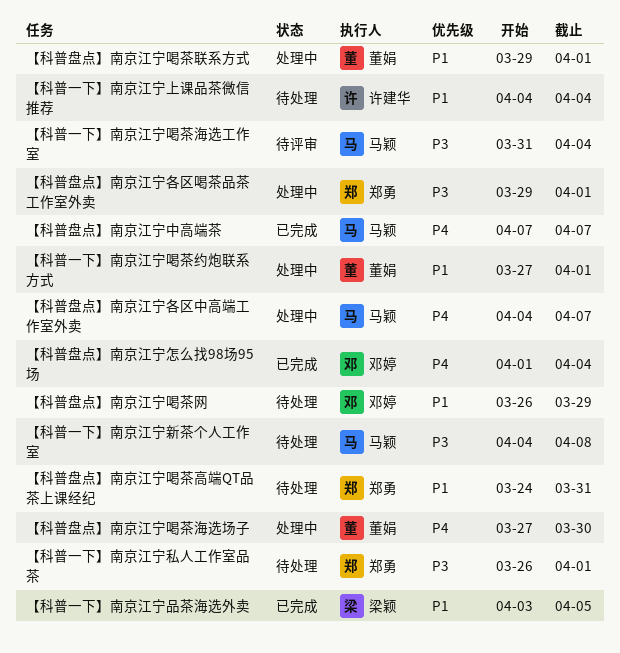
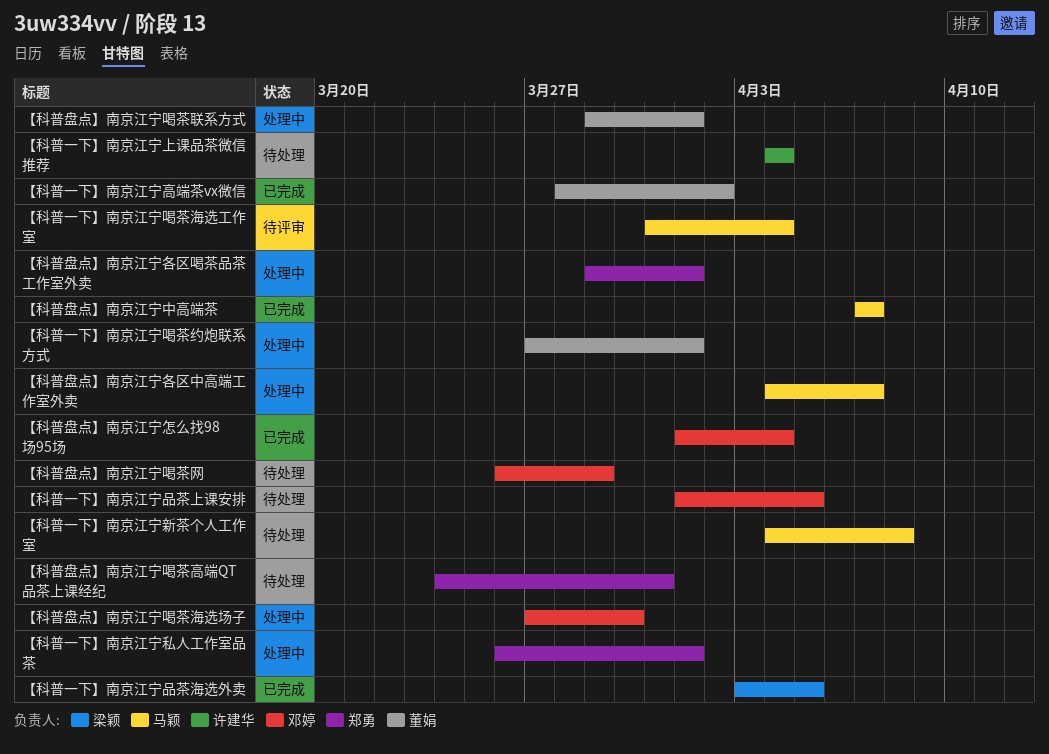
【科普一下】南京江宁品茶上课安排: none -> present
【科普一下】南京江宁私人工作室品茶, status: 待处理 -> 处理中
【科普一下】南京江宁高端茶vx微信: none -> present
【科普盘点】南京江宁喝茶海选场子, owner: 董娟 -> 邓婷

